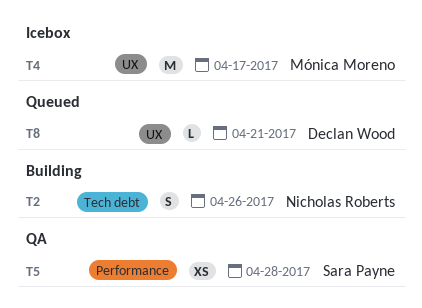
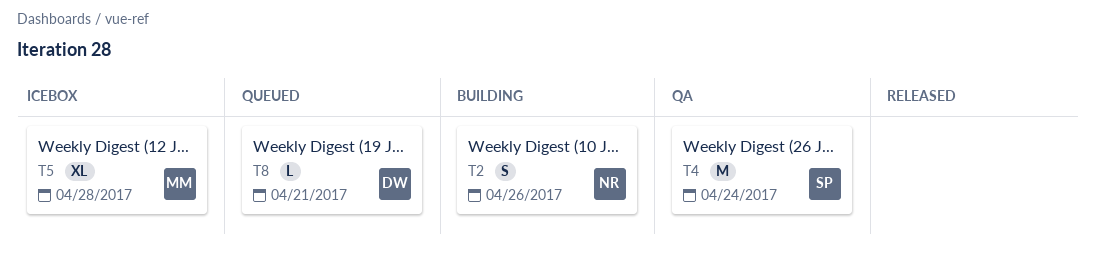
T4, status: Icebox -> QA
T4, owner: Mónica Moreno -> Sara Payne
T4, due: Apr 17 -> Apr 24
T5, status: QA -> Icebox
T5, owner: Sara Payne -> Mónica Moreno
T5, estimate: XS -> XL

